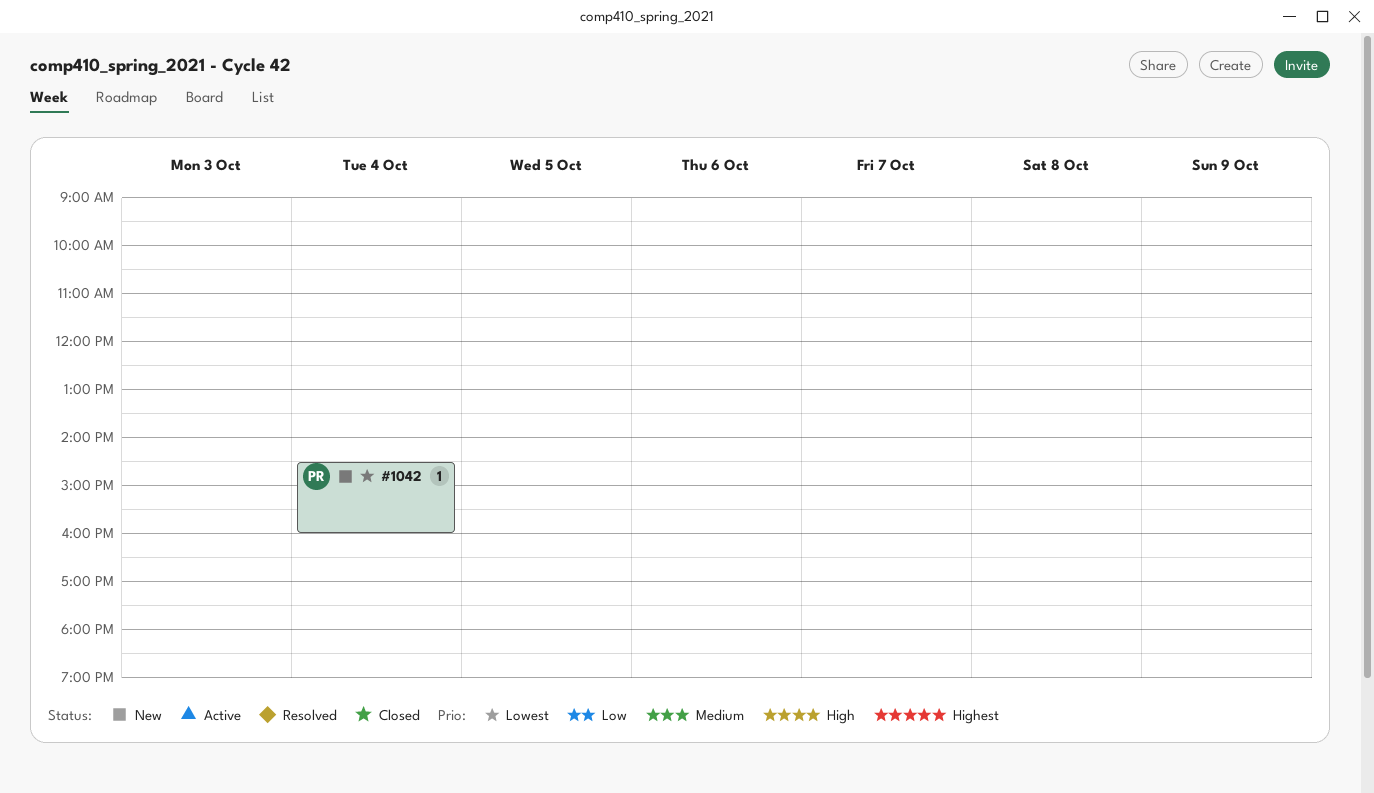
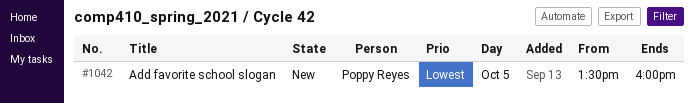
#1042, day: Oct 4 -> Oct 5
#1042, begins: 14:30 -> 13:30

